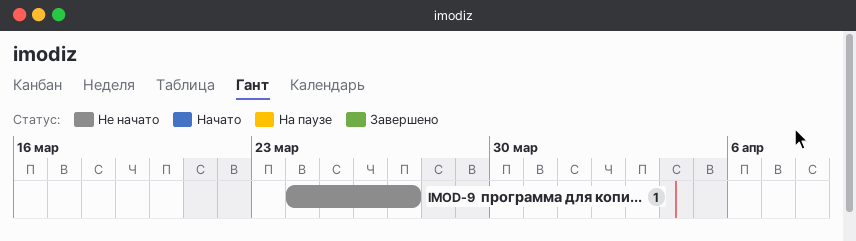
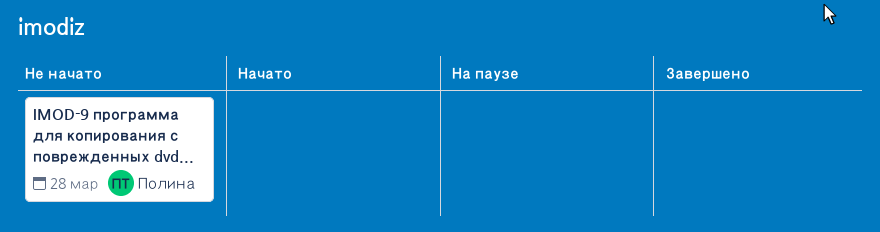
IMOD-9, due: Mar 27 -> Mar 28

